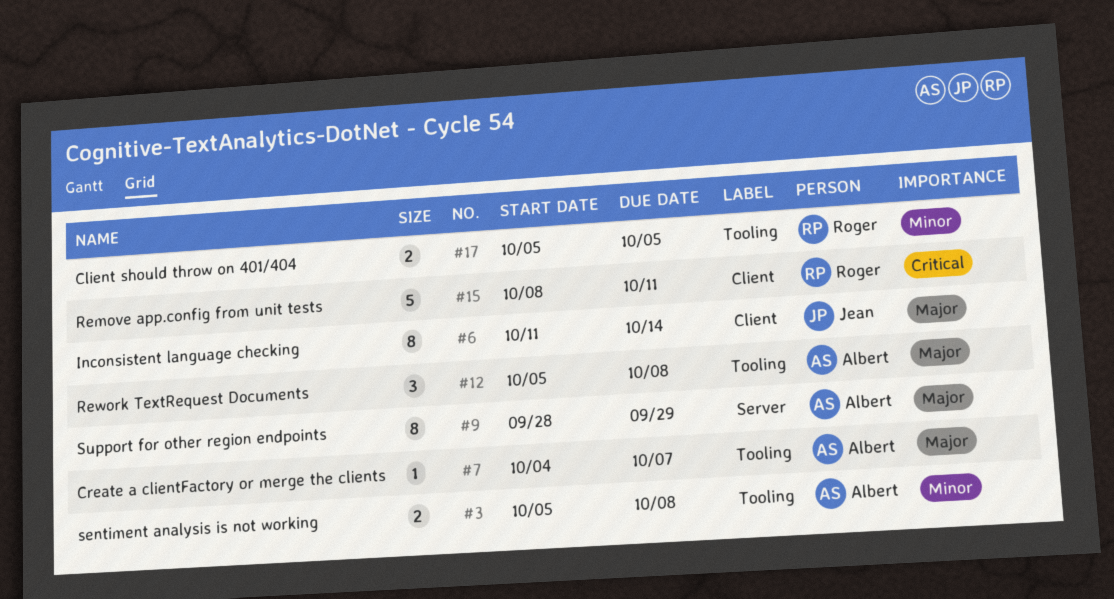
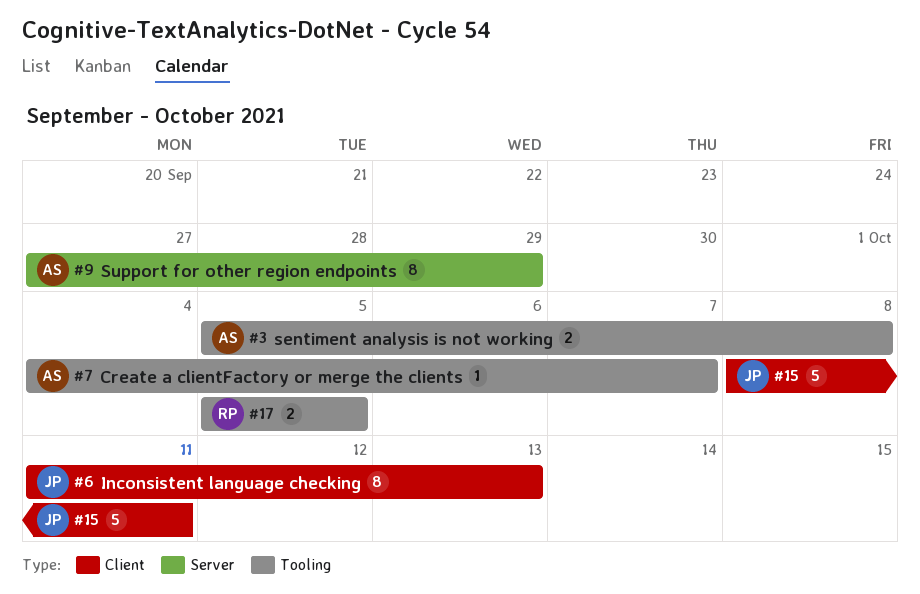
#6, due: Oct 14 -> Oct 13
#9, start: Sep 28 -> Sep 27
#12: present -> none
#15, owner: Roger -> Jean

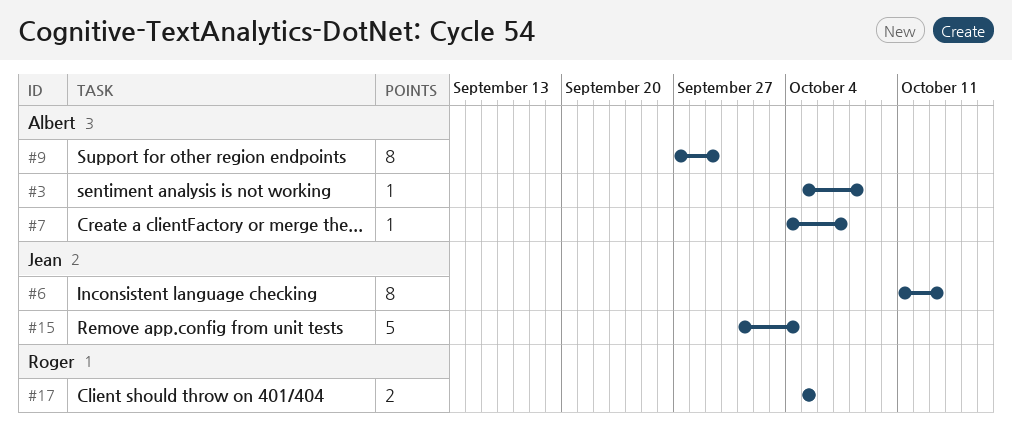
#3, estimate: 2 -> 1
#15, start: Oct 8 -> Oct 1
#15, due: Oct 11 -> Oct 4

